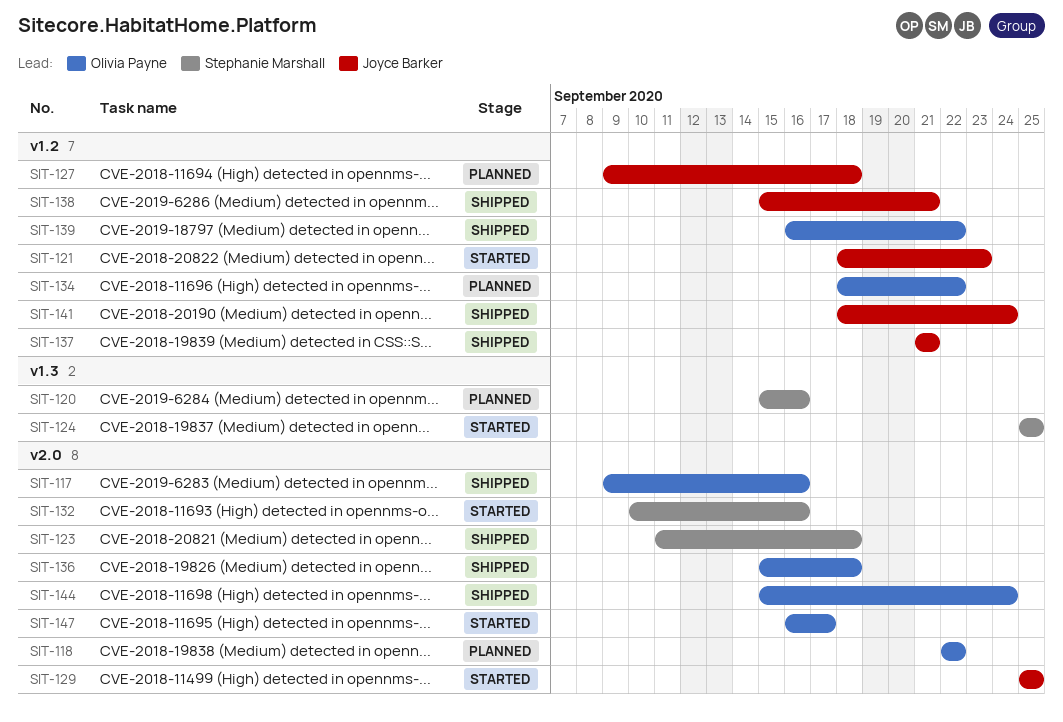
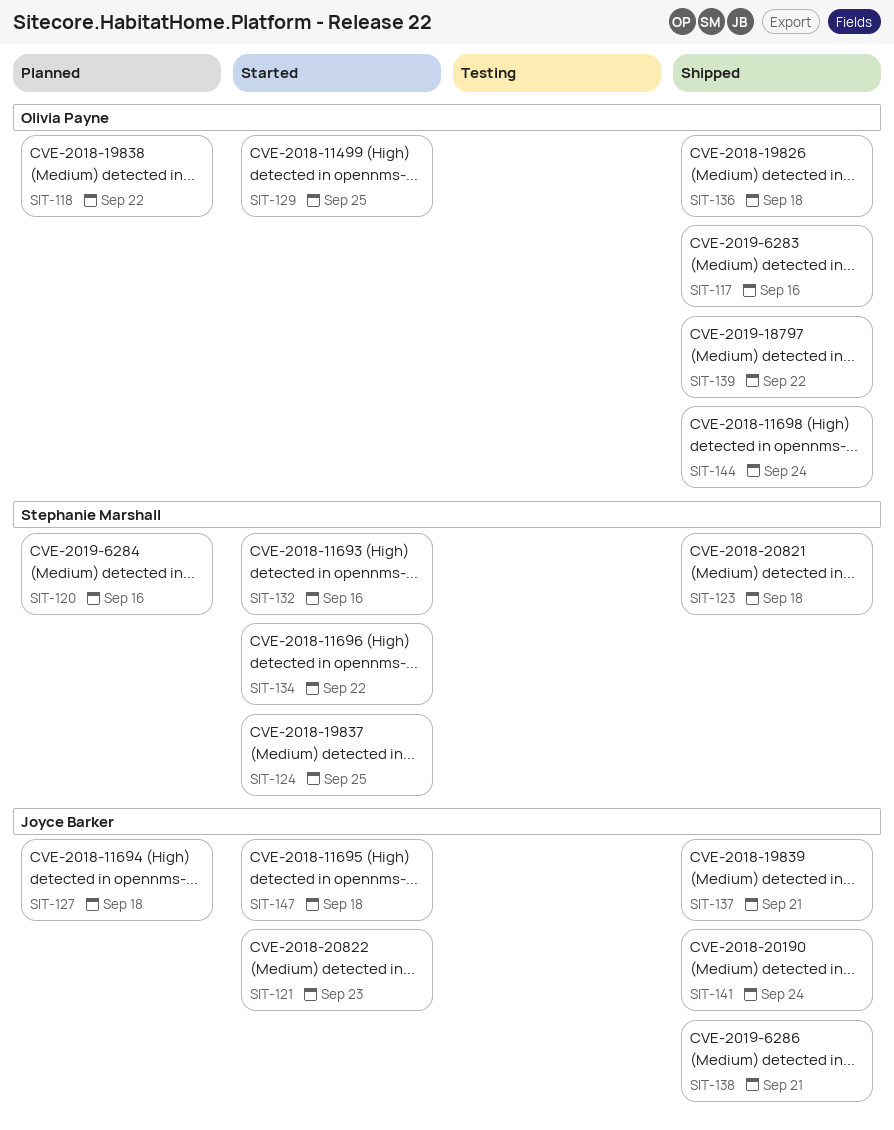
SIT-129, owner: Joyce Barker -> Olivia Payne
SIT-134, status: Planned -> Started
SIT-134, owner: Olivia Payne -> Stephanie Marshall
SIT-147, owner: Olivia Payne -> Joyce Barker
SIT-147, due: Sep 17 -> Sep 18

